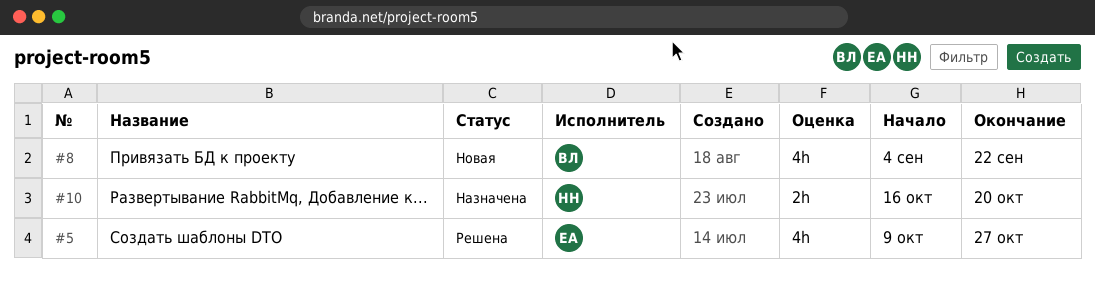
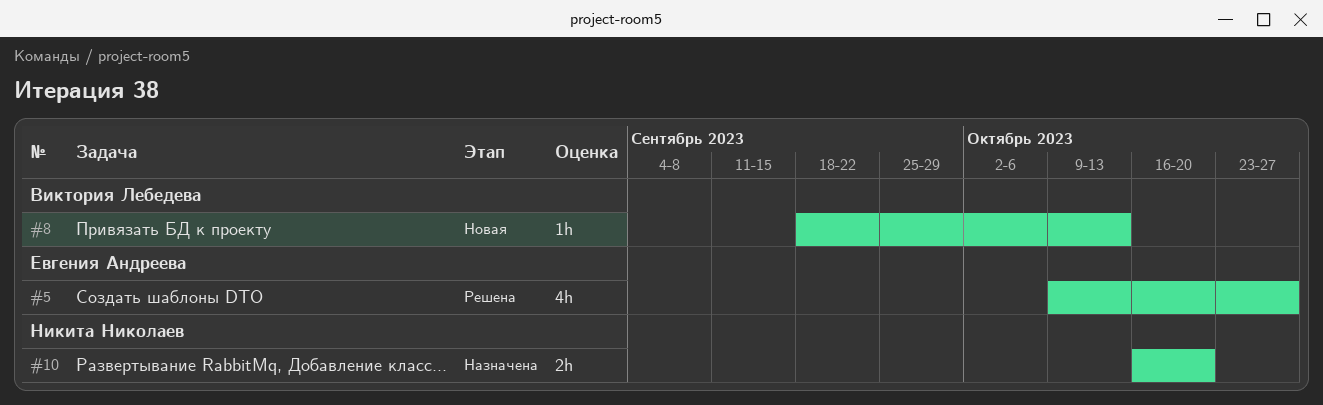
#8, estimate: 4h -> 1h
#8, start: Sep 4 -> Sep 18
#8, due: Sep 22 -> Oct 13

